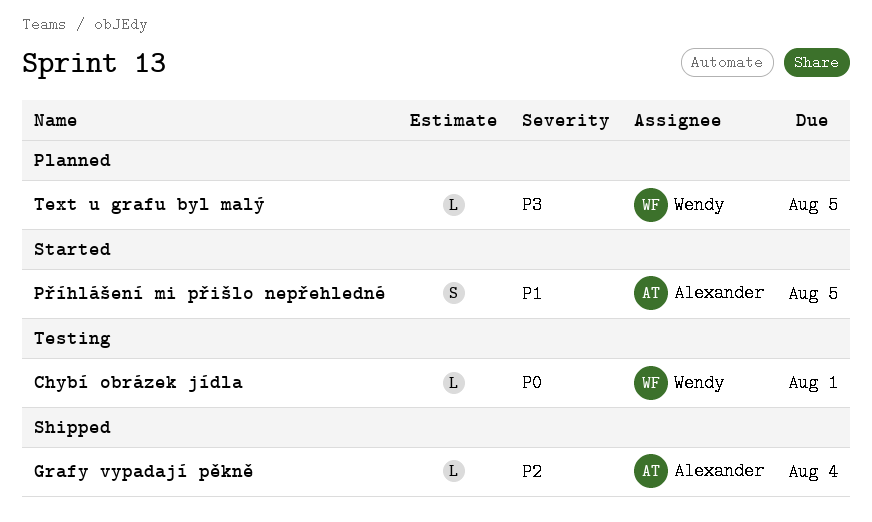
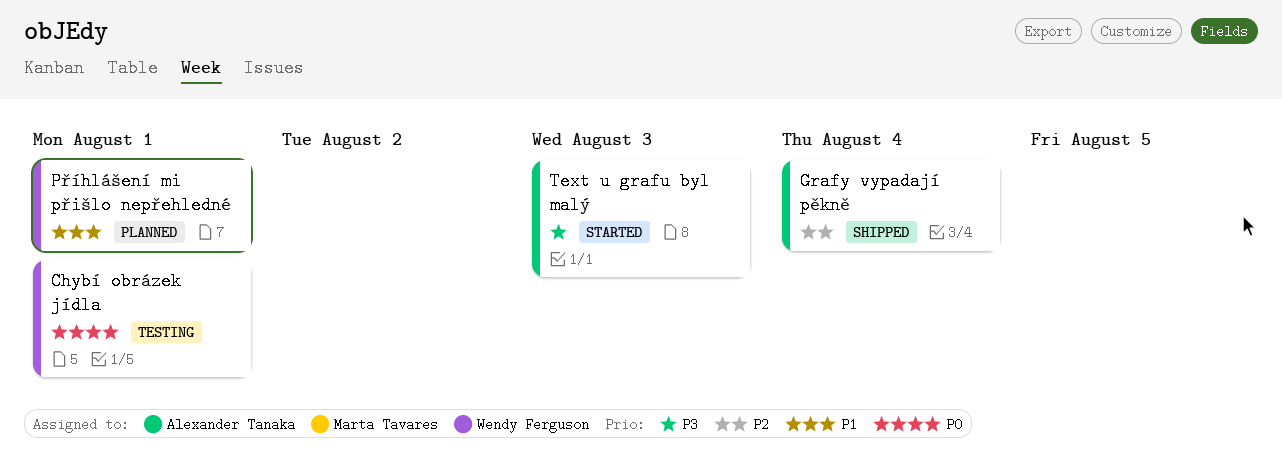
Příhlášení mi přišlo nepřehledné, status: Started -> Planned
Příhlášení mi přišlo nepřehledné, owner: Alexander Tanaka -> Wendy Ferguson
Příhlášení mi přišlo nepřehledné, due: Aug 5 -> Aug 1
Text u grafu byl malý, status: Planned -> Started
Text u grafu byl malý, owner: Wendy Ferguson -> Alexander Tanaka
Text u grafu byl malý, due: Aug 5 -> Aug 3

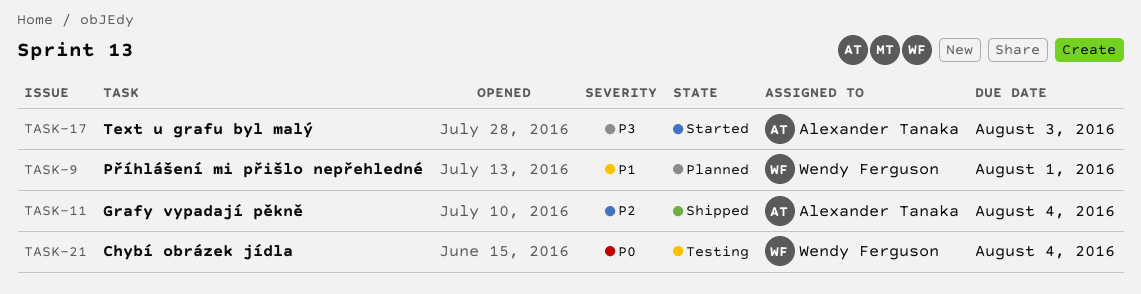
Chybí obrázek jídla, due: Aug 1 -> Aug 4

